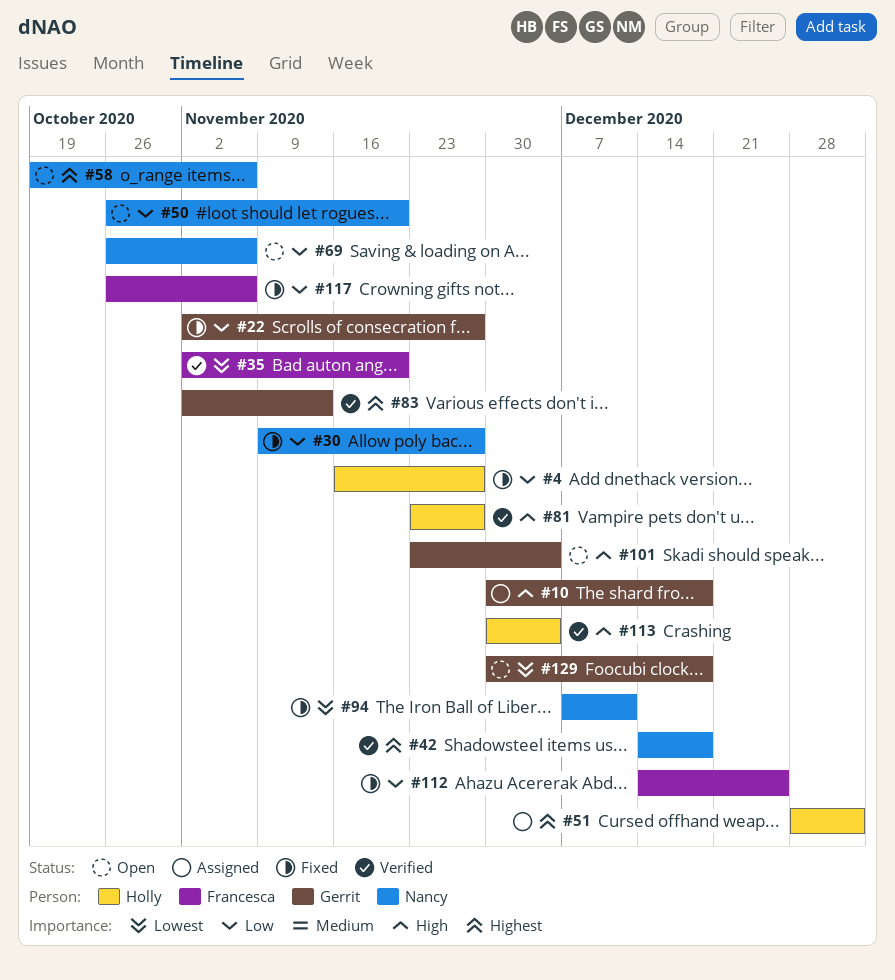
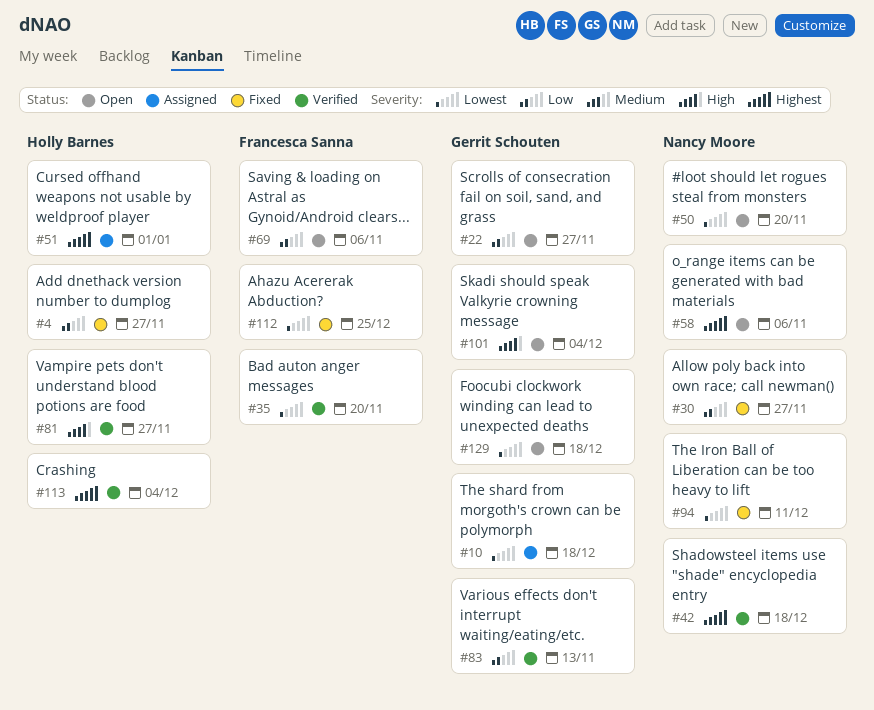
#10, priority: High -> Lowest
#22, status: Fixed -> Open
#50, priority: Low -> Lowest
#69, owner: Nancy Moore -> Francesca Sanna
#83, priority: Highest -> Low
#112, priority: Low -> Lowest
#113, priority: High -> Highest
#117: present -> none

